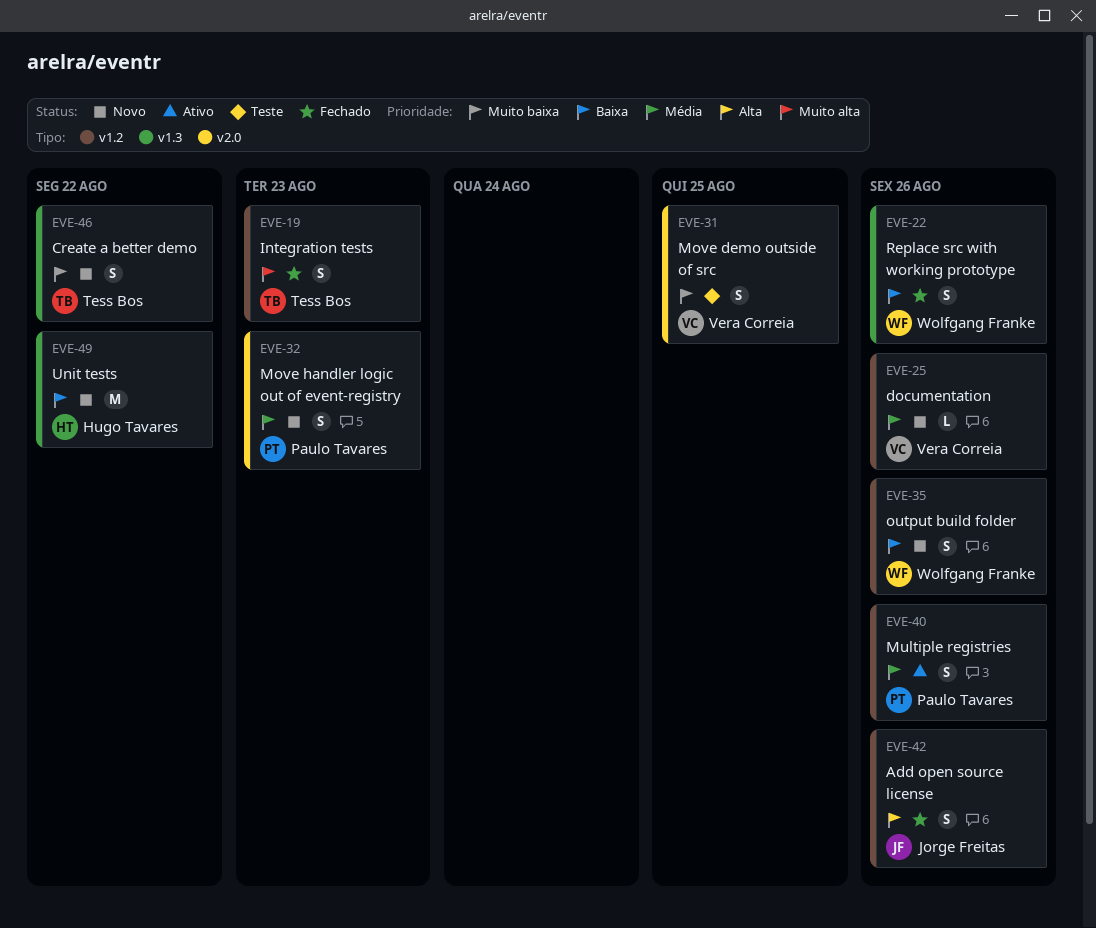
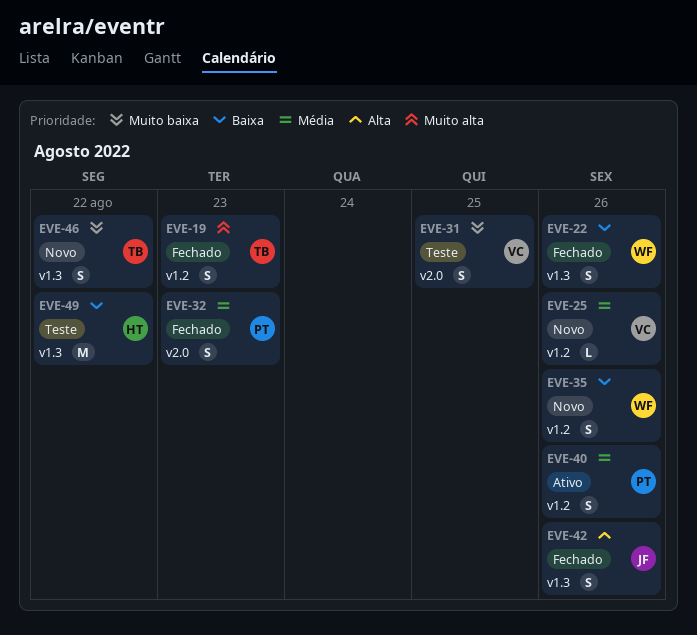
EVE-32, status: Novo -> Fechado
EVE-42, label: v1.2 -> v1.3
EVE-49, status: Novo -> Teste

